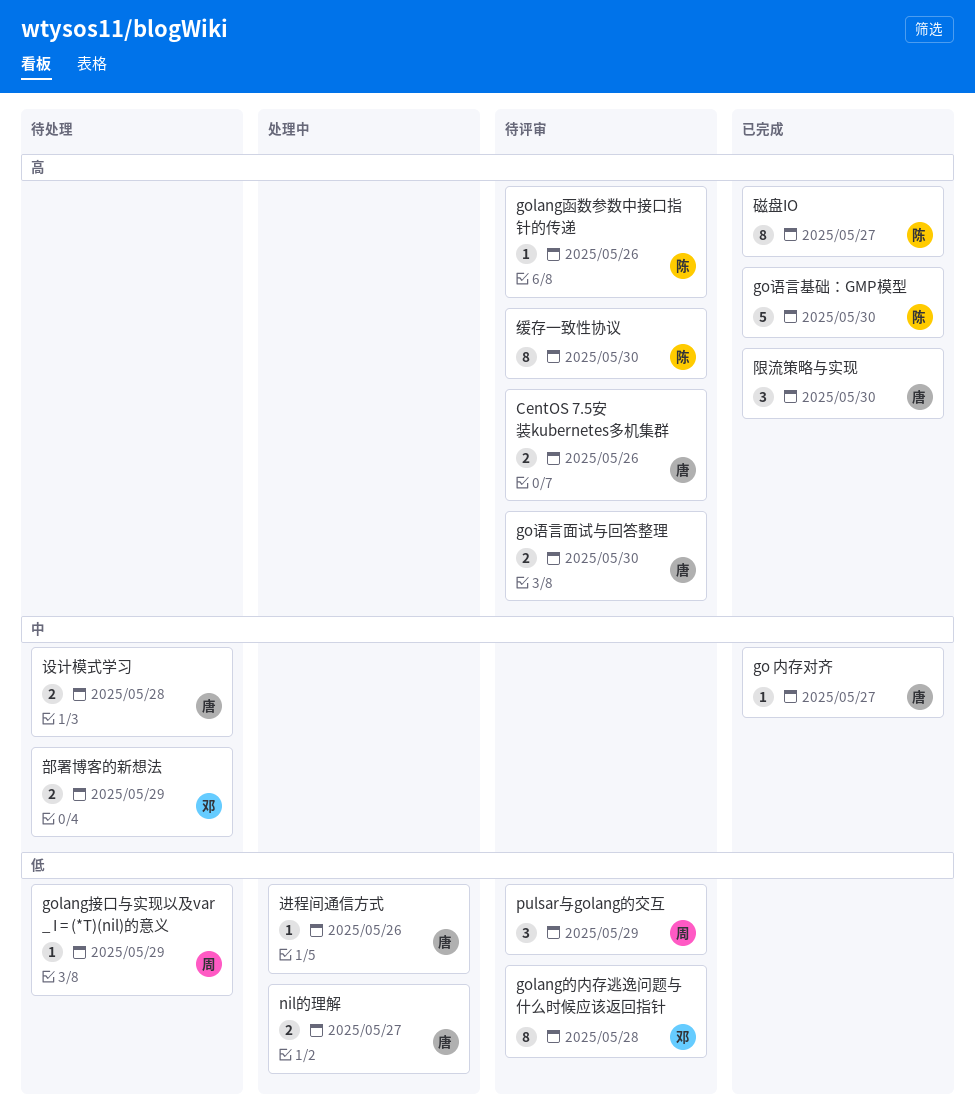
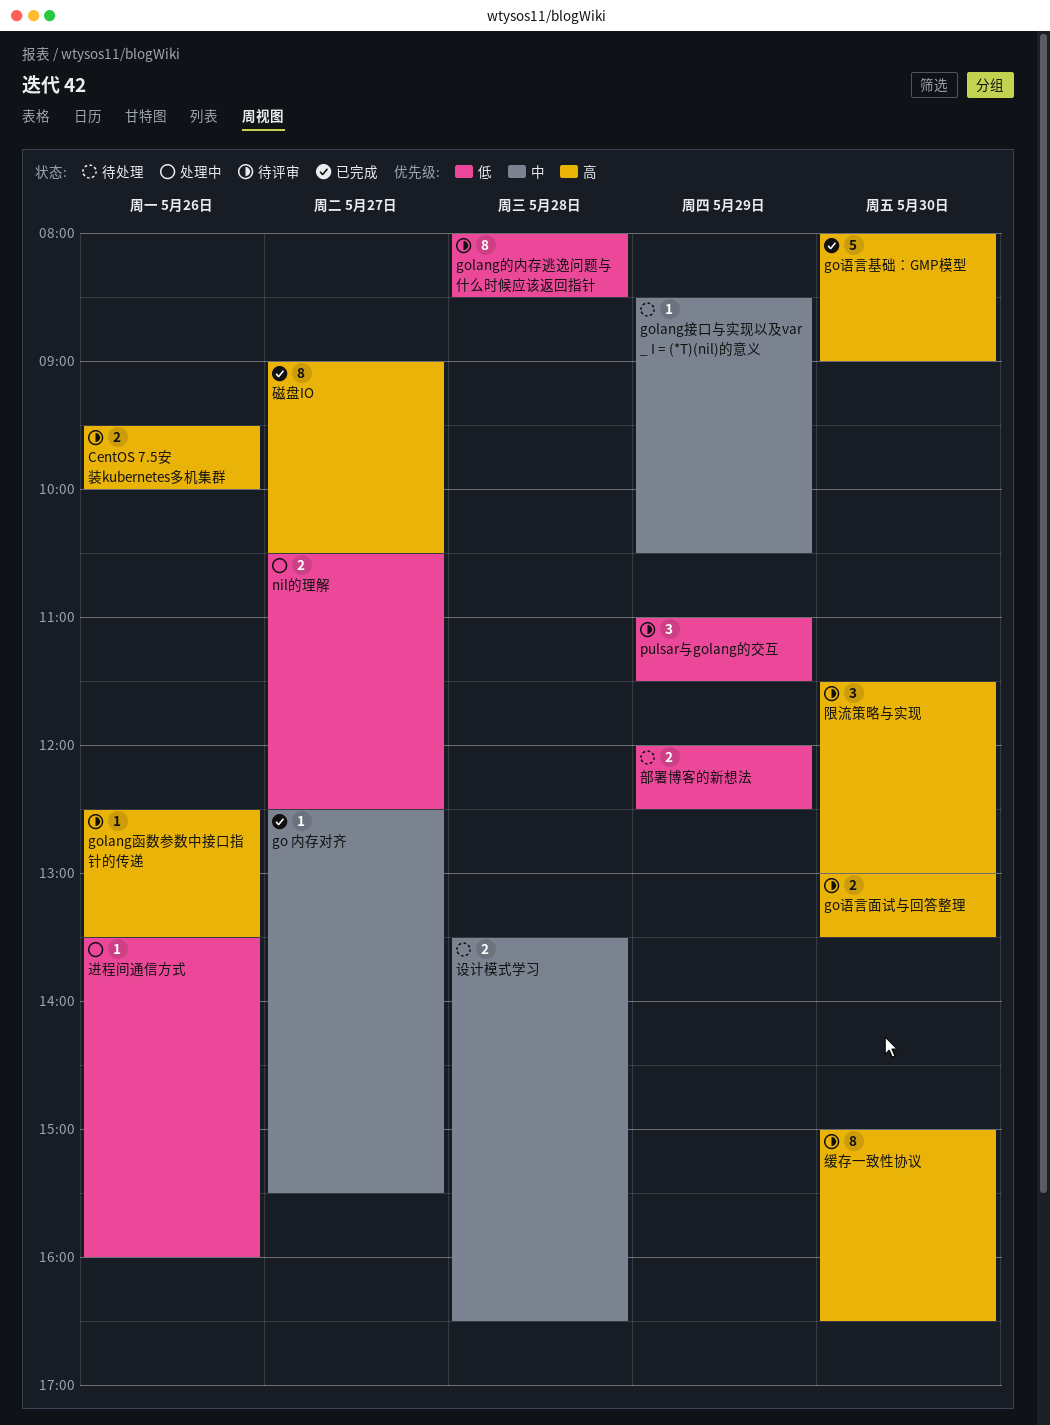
golang接口与实现以及var _ I = (*T)(nil)的意义, priority: 低 -> 中
部署博客的新想法, priority: 中 -> 低
限流策略与实现, status: 已完成 -> 待评审

